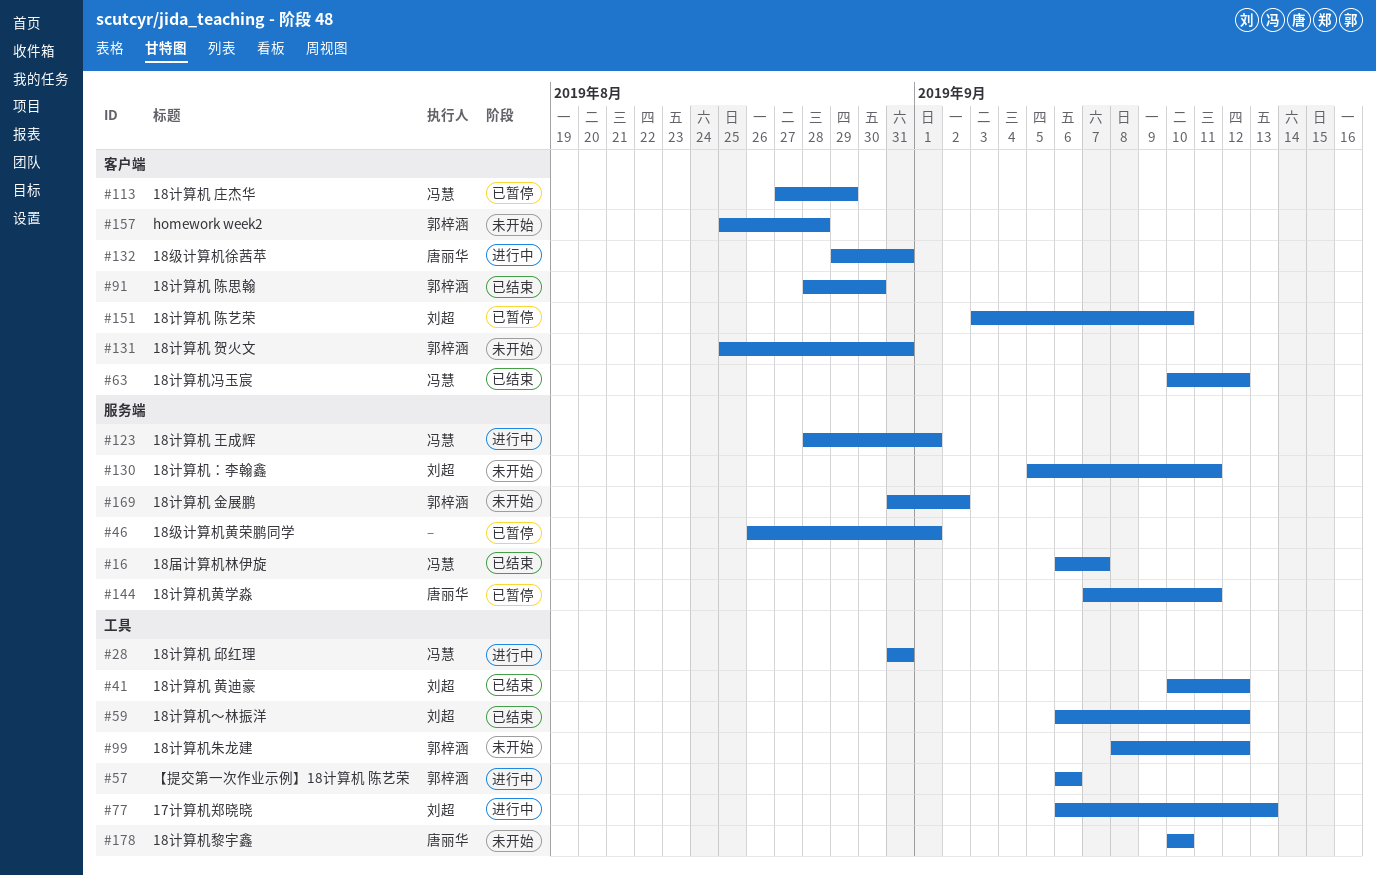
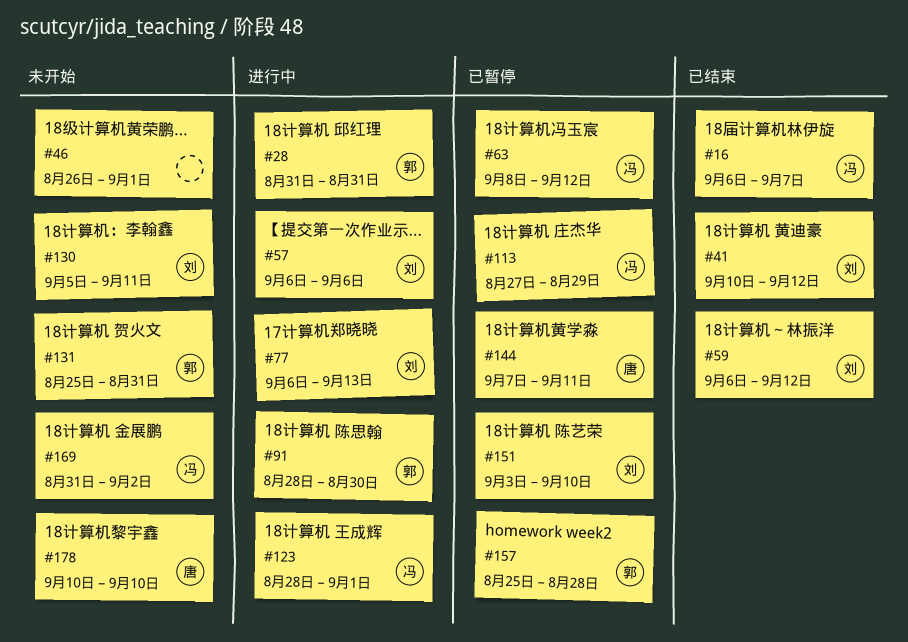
#28, owner: 冯慧 -> 郭梓涵
#46, status: 已暂停 -> 未开始
#57, owner: 郭梓涵 -> 刘超
#63, status: 已结束 -> 已暂停
#63, start: Sep 10 -> Sep 8
#91, status: 已结束 -> 进行中
#99: present -> none
#132: present -> none
#157, status: 未开始 -> 已暂停
#169, owner: 郭梓涵 -> 冯慧

